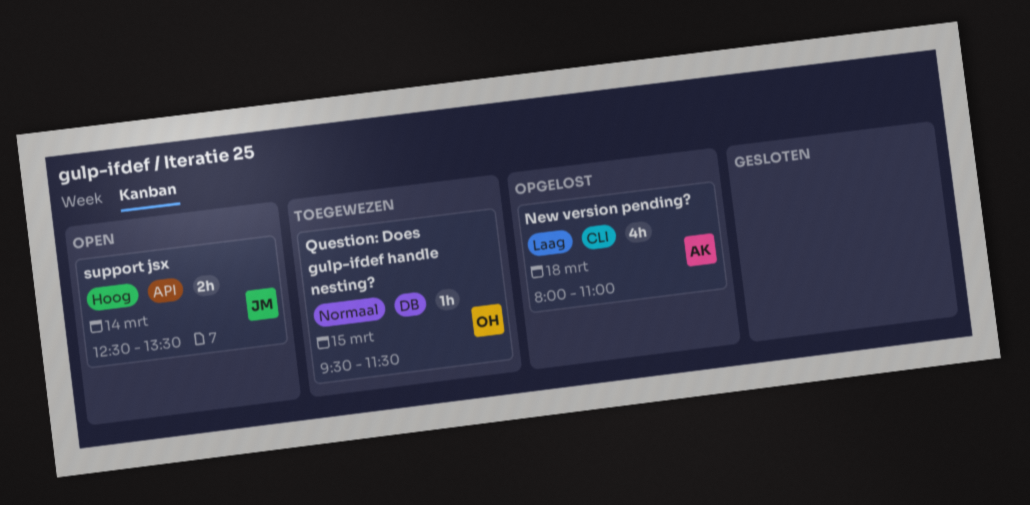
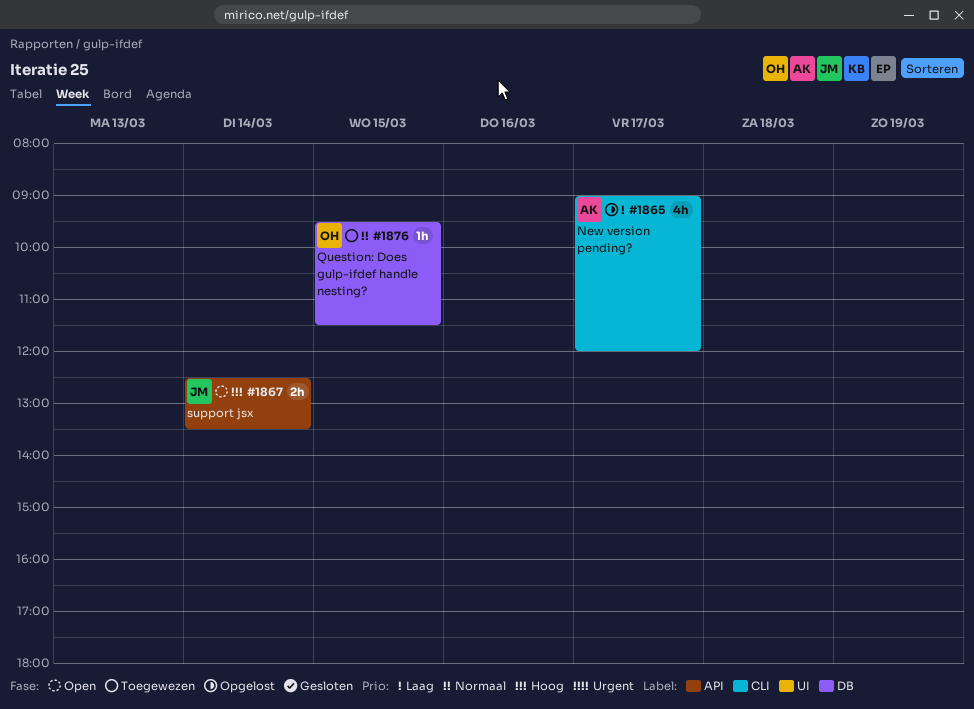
New version pending?, day: Mar 18 -> Mar 17
New version pending?, begins: 08:00 -> 09:00
New version pending?, ends: 11:00 -> 12:00

